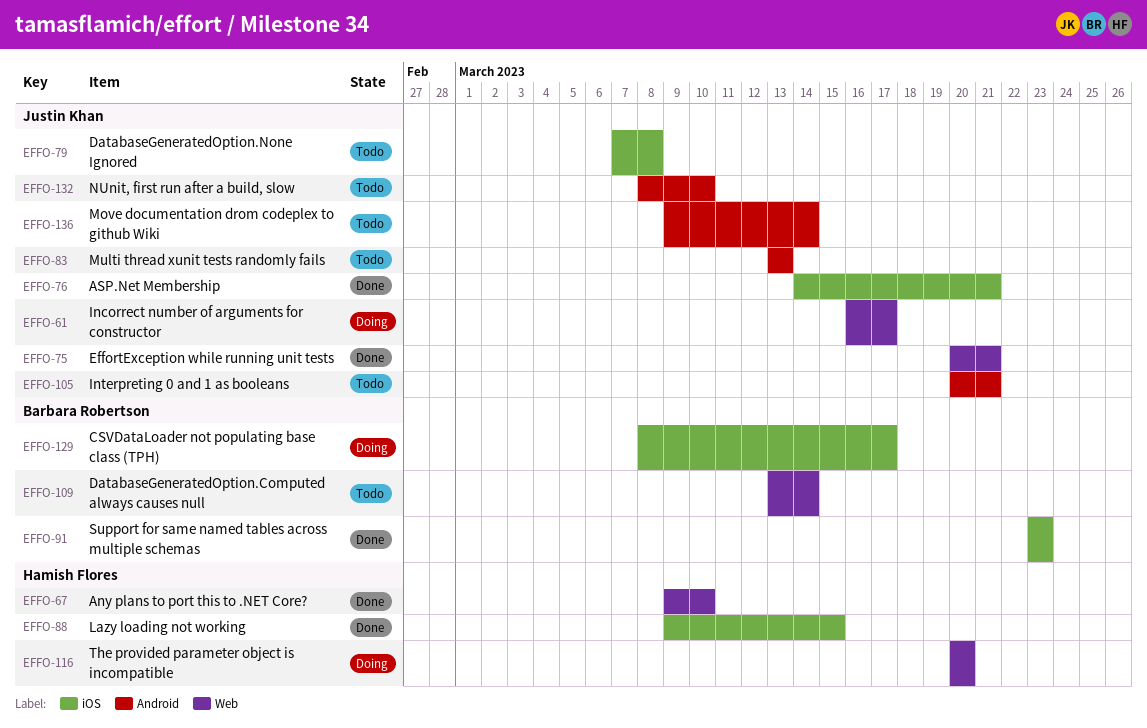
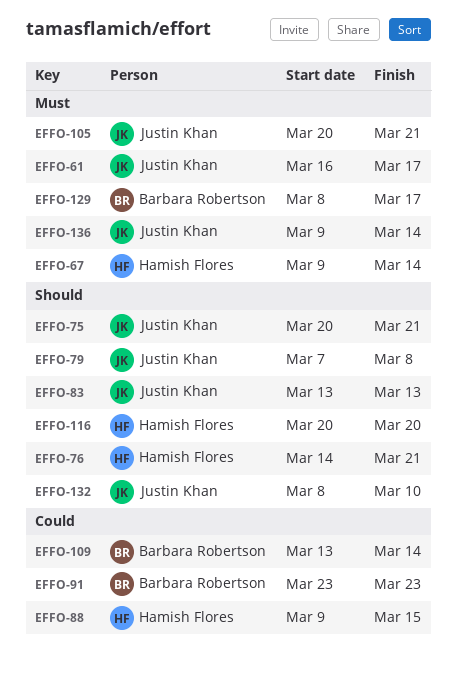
EFFO-67, due: Mar 10 -> Mar 14
EFFO-76, owner: Justin Khan -> Hamish Flores

